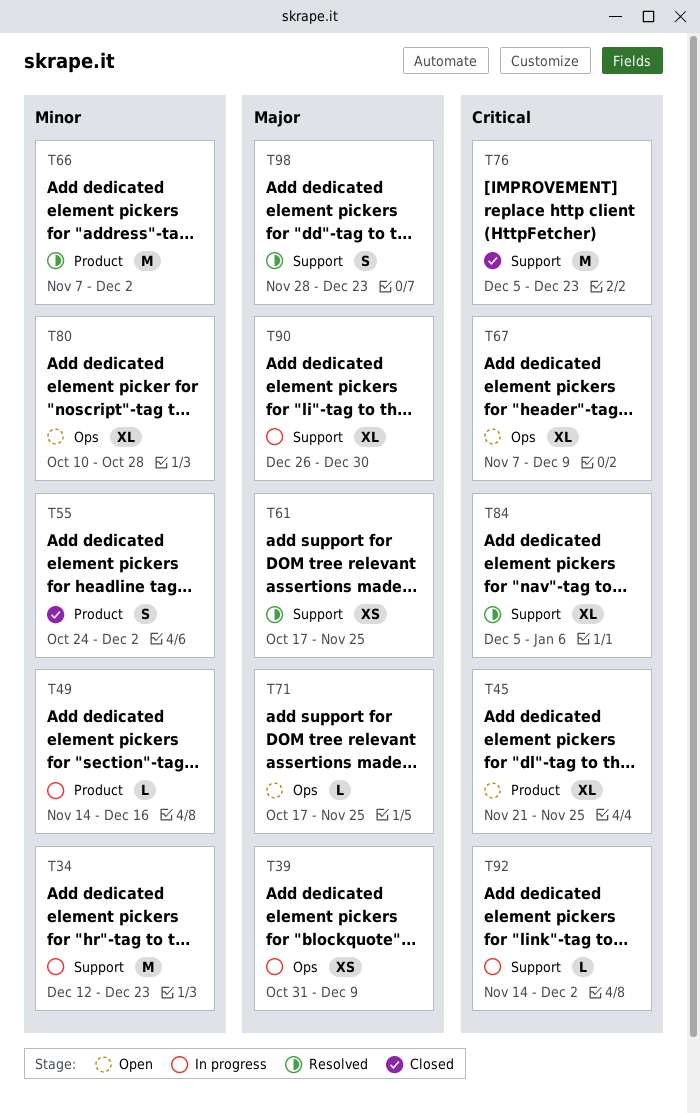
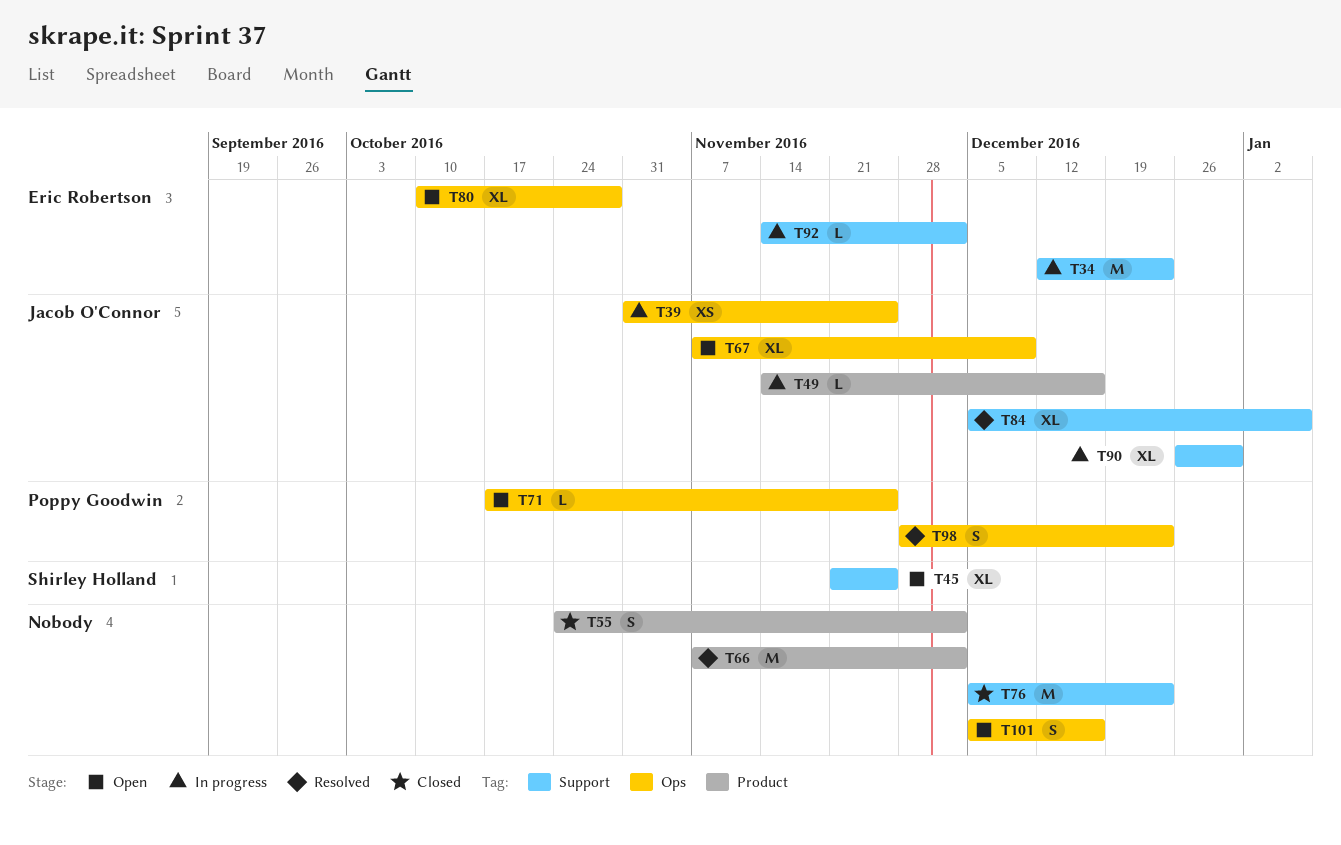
T39, due: Dec 9 -> Nov 25
T45, label: Product -> Support
T61: present -> none
T98, label: Support -> Ops
T101: none -> present

